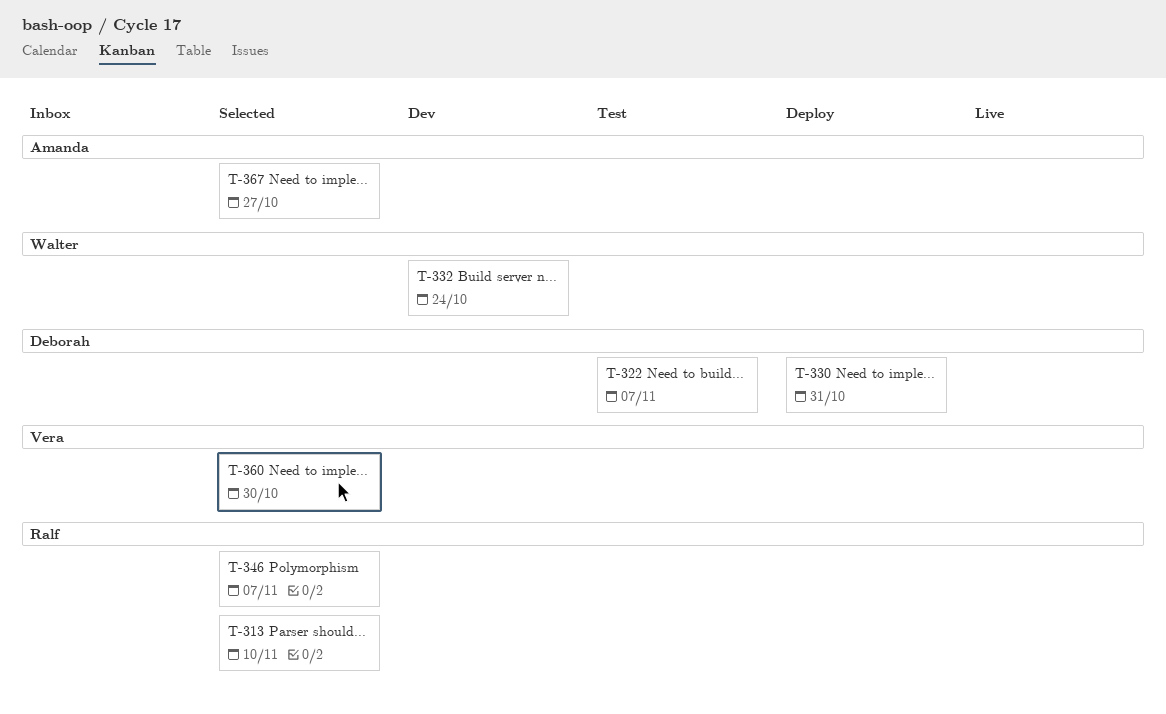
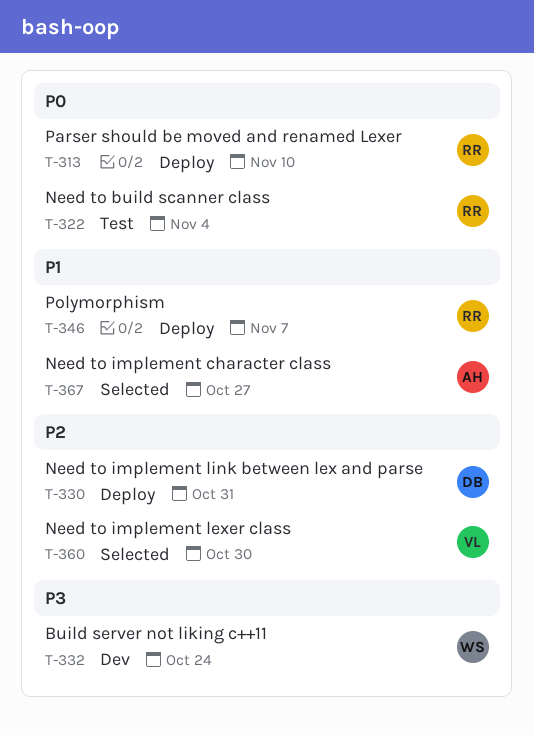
T-313, status: Selected -> Deploy
T-322, owner: Deborah -> Ralf
T-322, due: Nov 7 -> Nov 4
T-346, status: Selected -> Deploy

